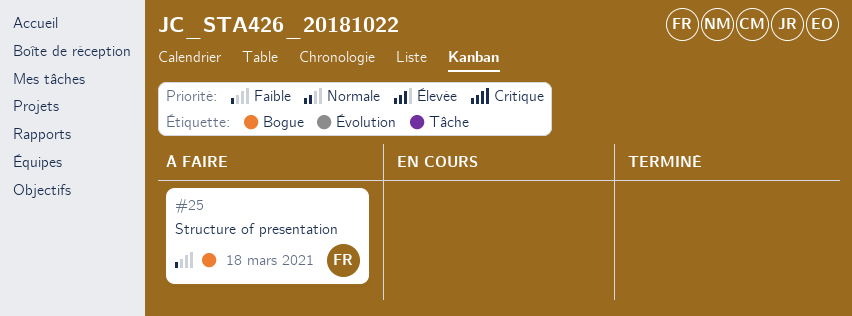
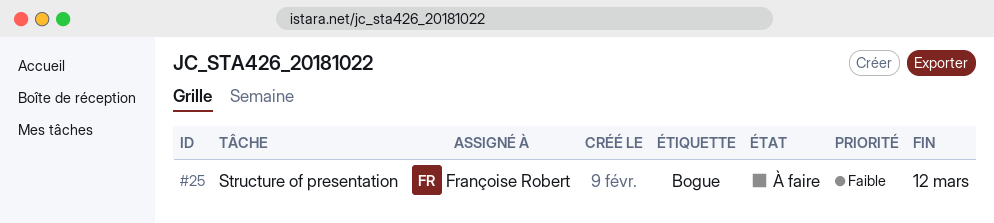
#25, due: Mar 18 -> Mar 12

